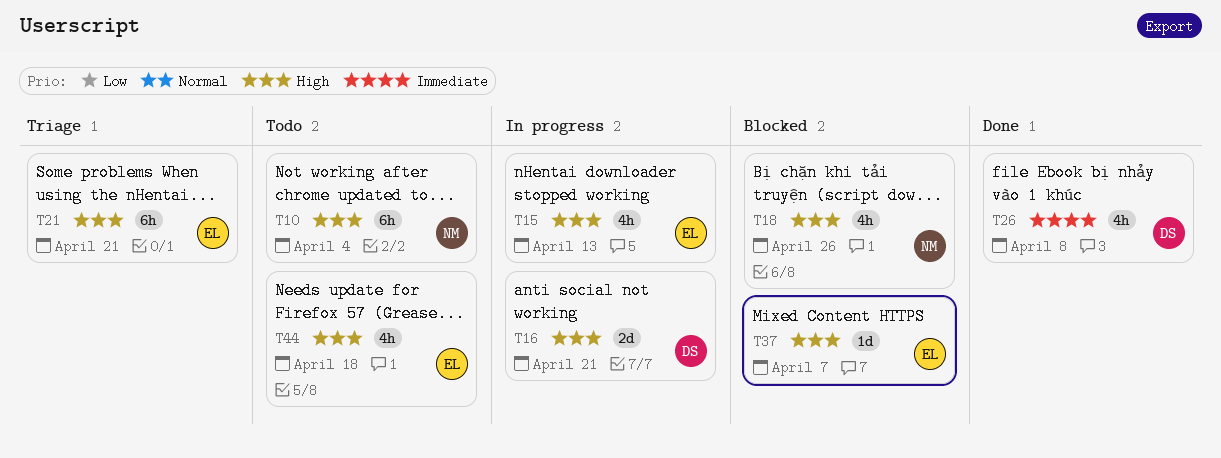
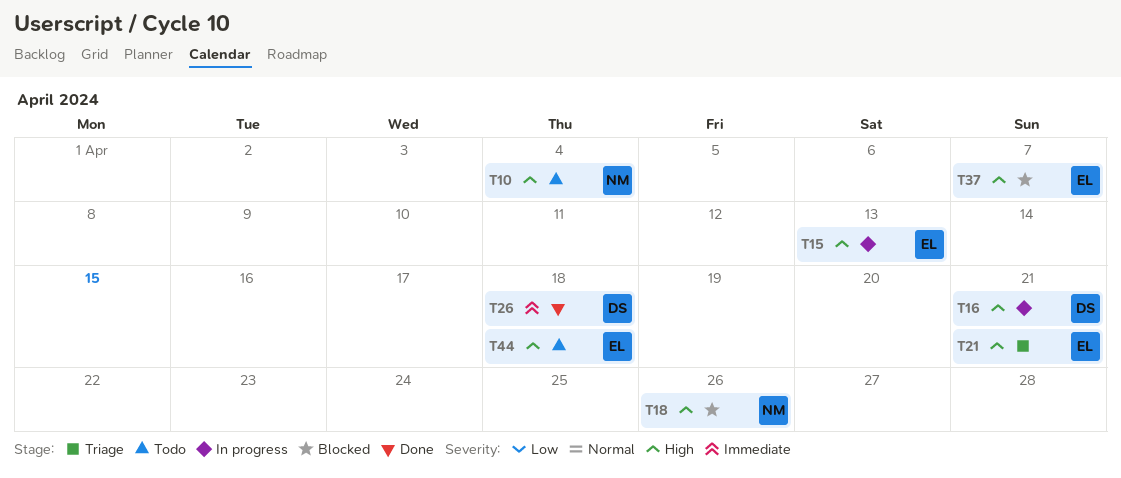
T26, due: Apr 8 -> Apr 18

